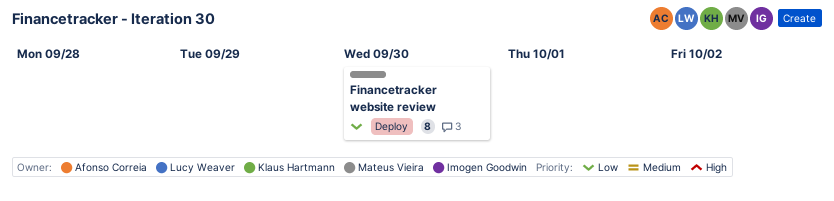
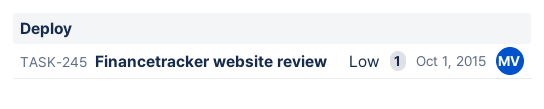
Financetracker website review, estimate: 8 -> 1
Financetracker website review, due: Sep 30 -> Oct 1

